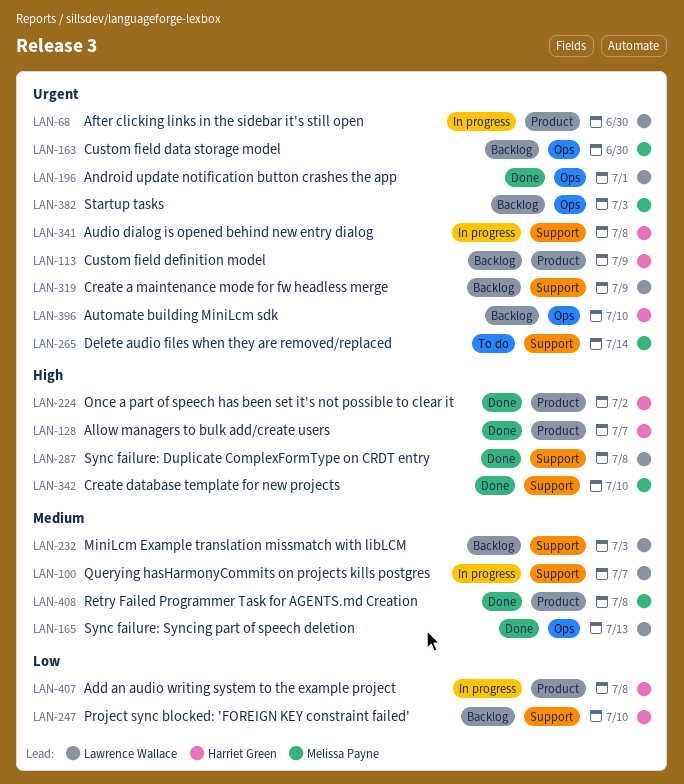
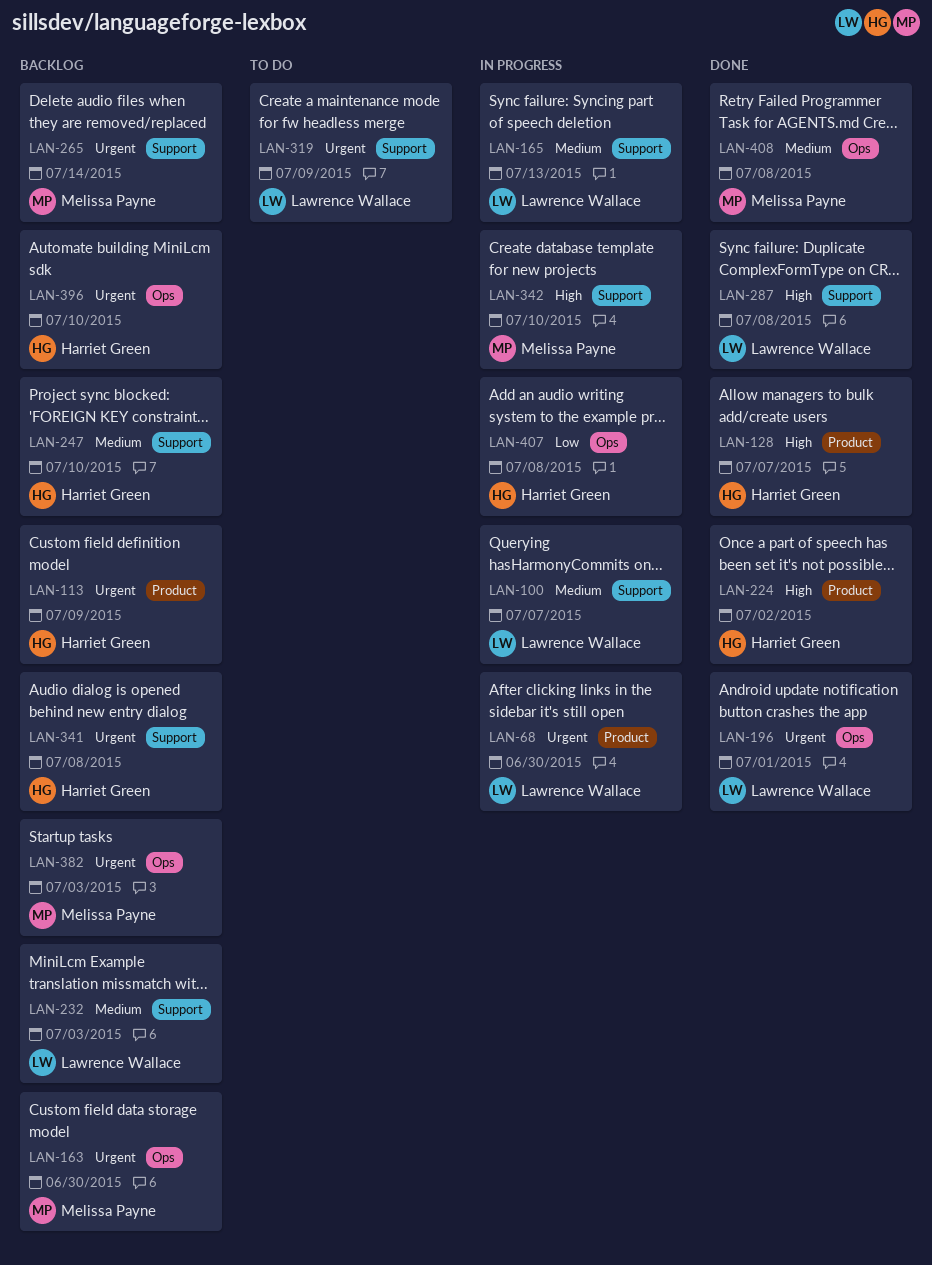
LAN-165, status: Done -> In progress
LAN-165, label: Ops -> Support
LAN-247, priority: Low -> Medium
LAN-265, status: To do -> Backlog
LAN-319, status: Backlog -> To do
LAN-341, status: In progress -> Backlog
LAN-342, status: Done -> In progress
LAN-407, label: Product -> Ops
LAN-408, label: Product -> Ops

